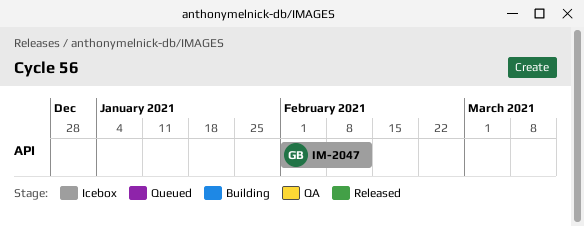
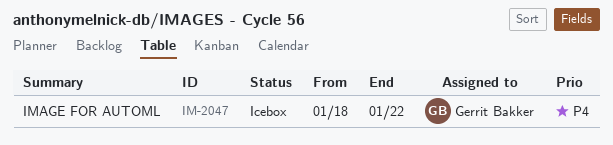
IM-2047, start: Feb 1 -> Jan 18
IM-2047, due: Feb 12 -> Jan 22

